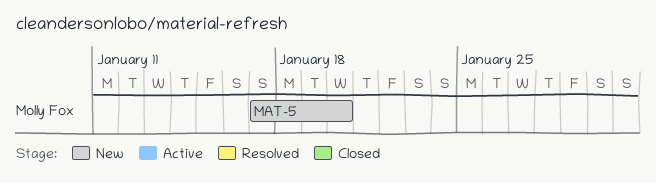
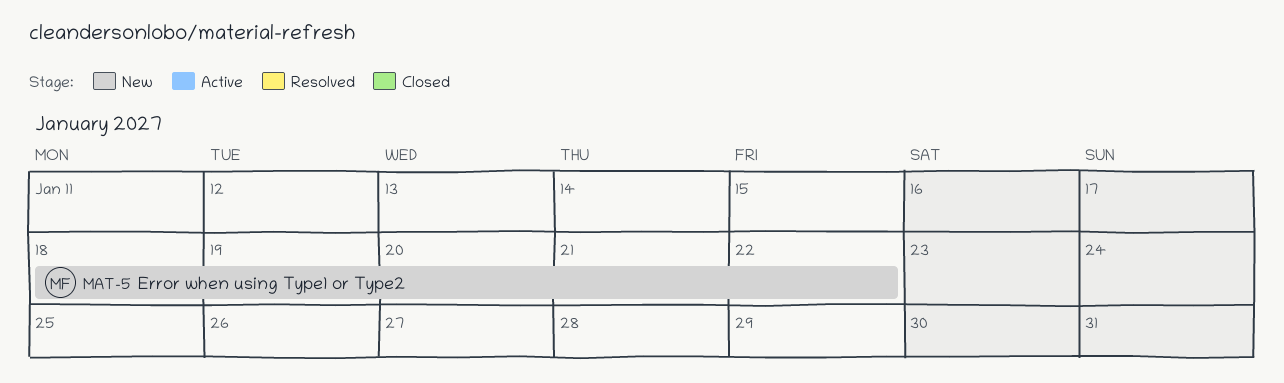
MAT-5, start: Jan 17 -> Jan 18
MAT-5, due: Jan 20 -> Jan 22

